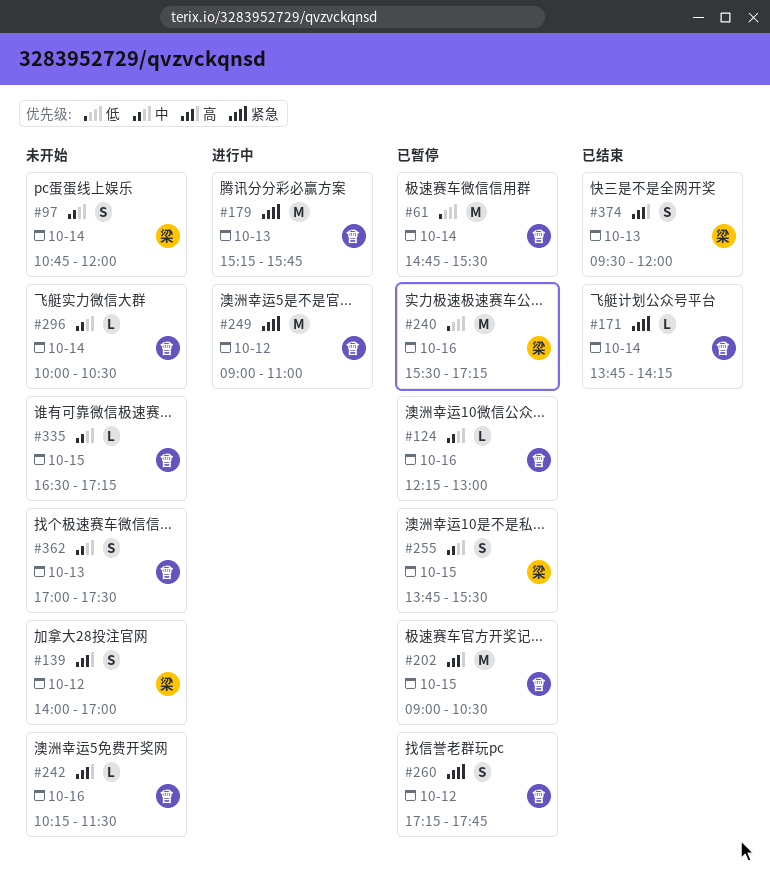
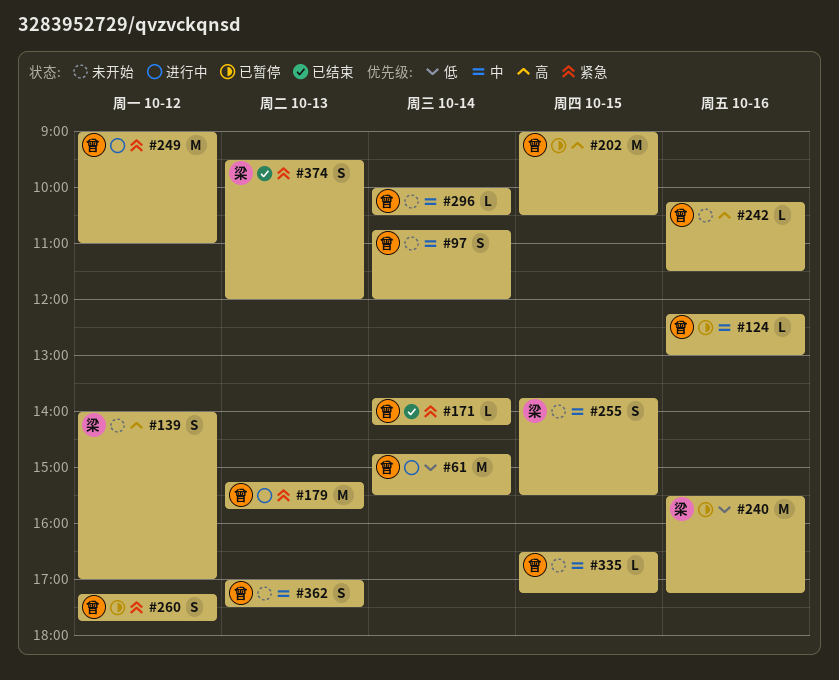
#61, status: 已暂停 -> 进行中
#97, owner: 梁 -> 曾
#255, status: 已暂停 -> 未开始
#374, priority: 高 -> 紧急

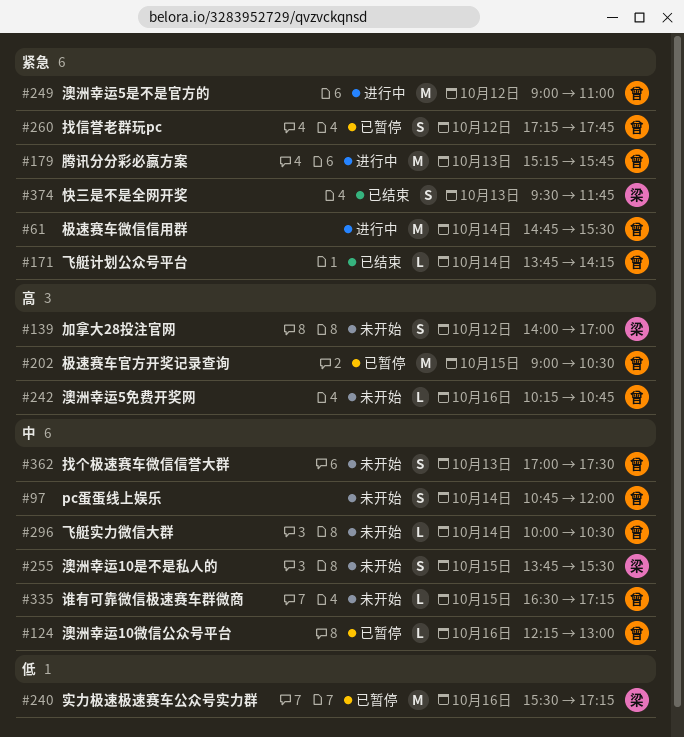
#61, priority: 低 -> 紧急
#242, ends: 11:30 -> 10:45
#374, ends: 12:00 -> 11:45

